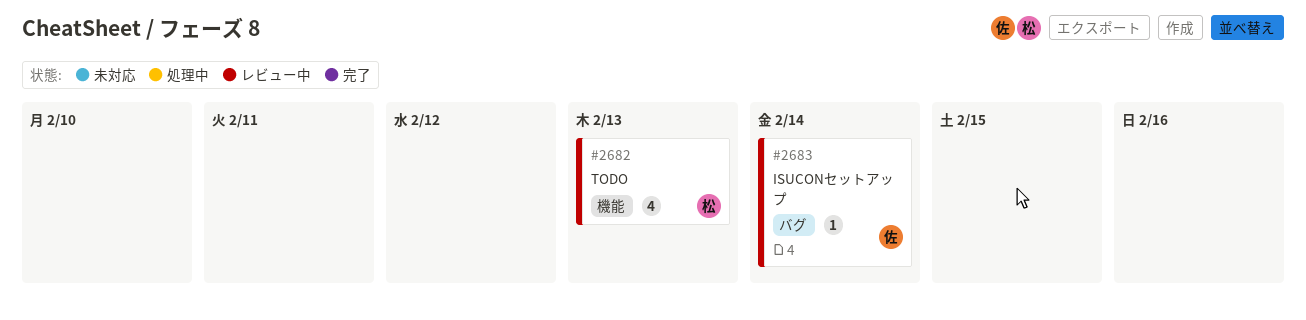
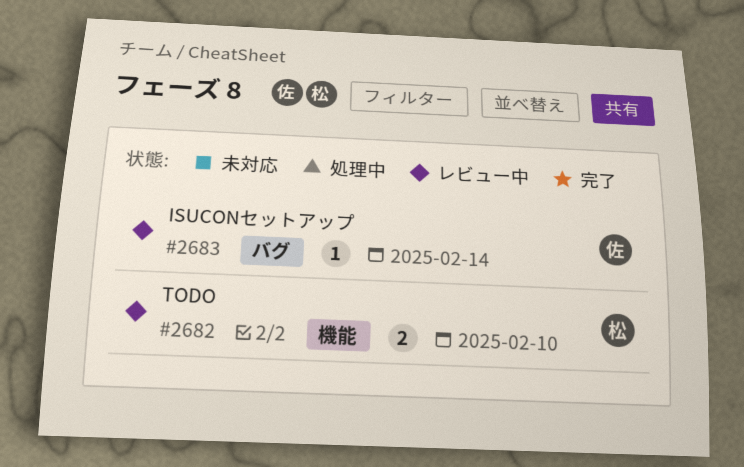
#2682, estimate: 4 -> 2
#2682, due: Feb 13 -> Feb 10

